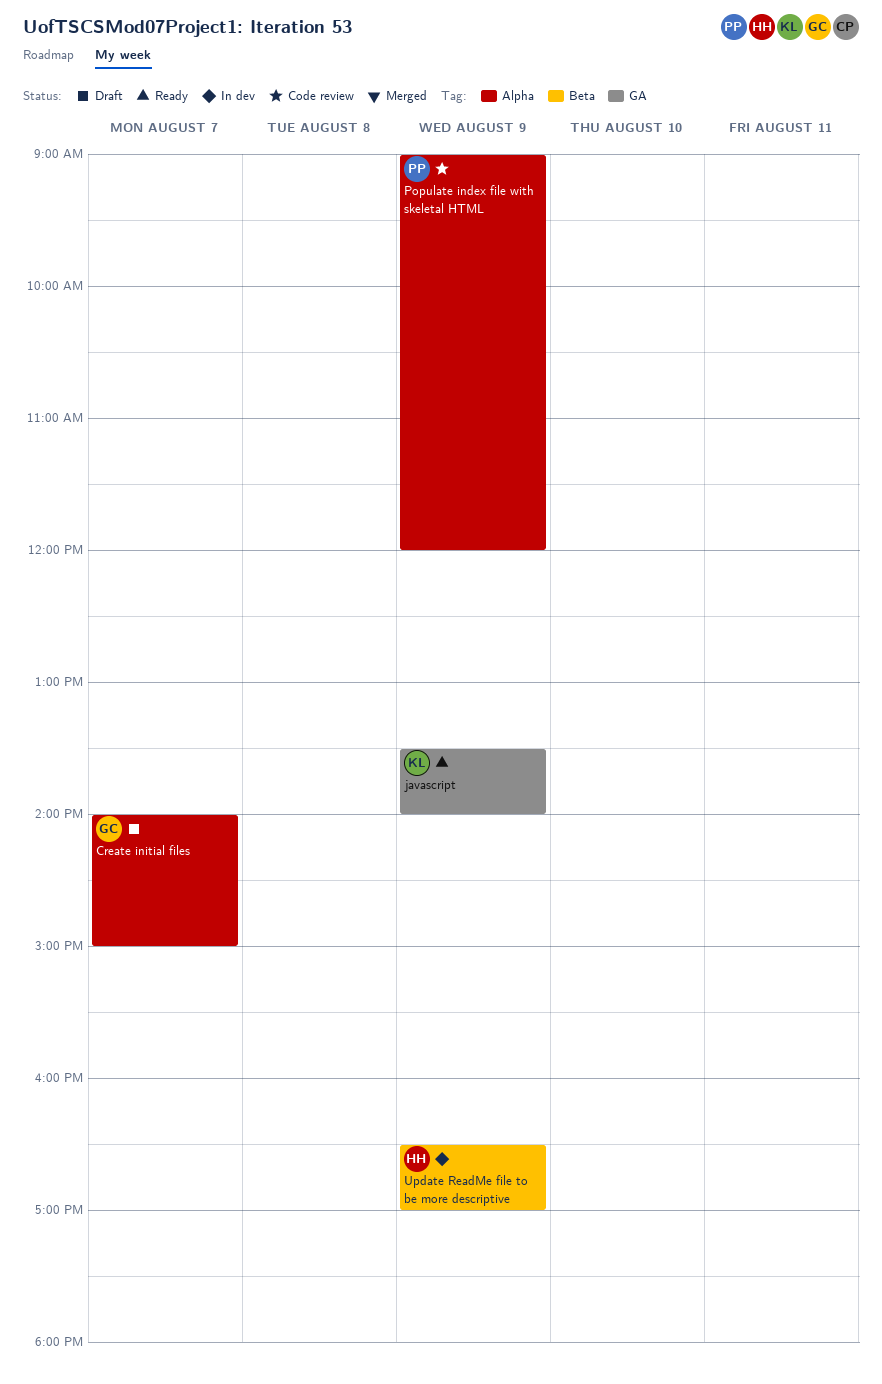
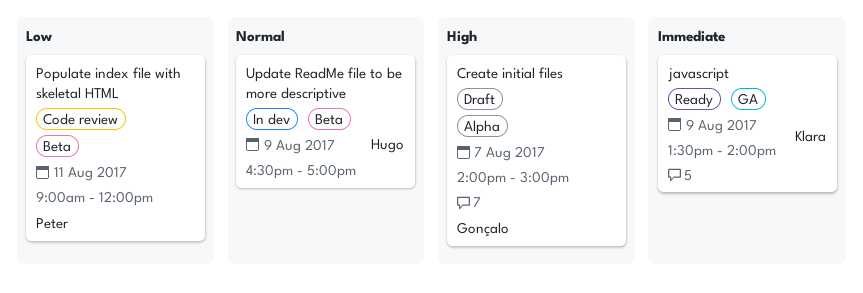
Populate index file with skeletal HTML, label: Alpha -> Beta
Populate index file with skeletal HTML, day: Aug 9 -> Aug 11

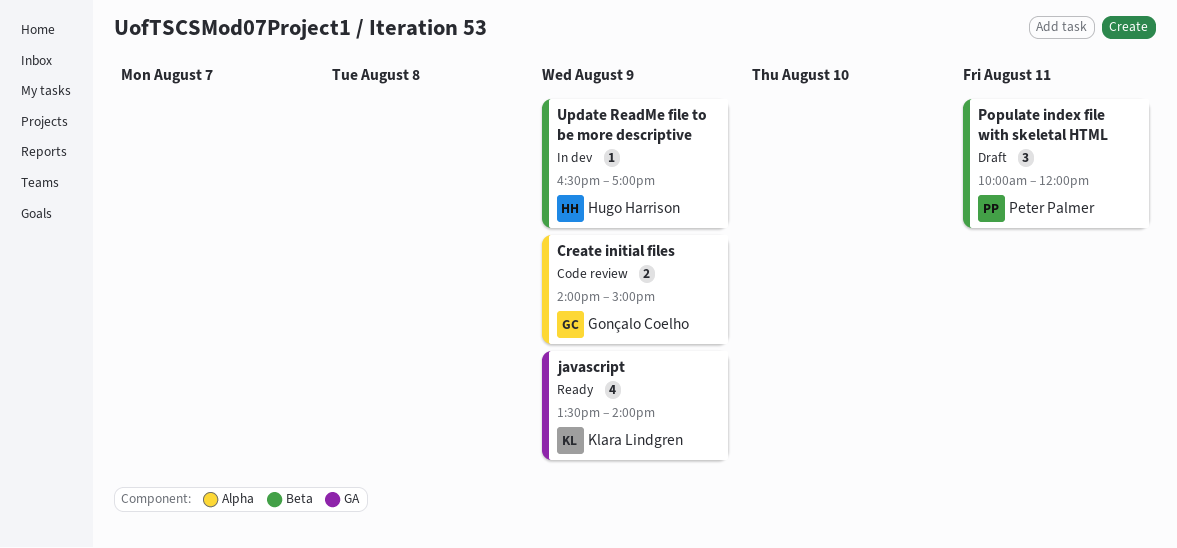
Create initial files, status: Draft -> Code review
Create initial files, day: Aug 7 -> Aug 9
Populate index file with skeletal HTML, status: Code review -> Draft
Populate index file with skeletal HTML, begins: 09:00 -> 10:00

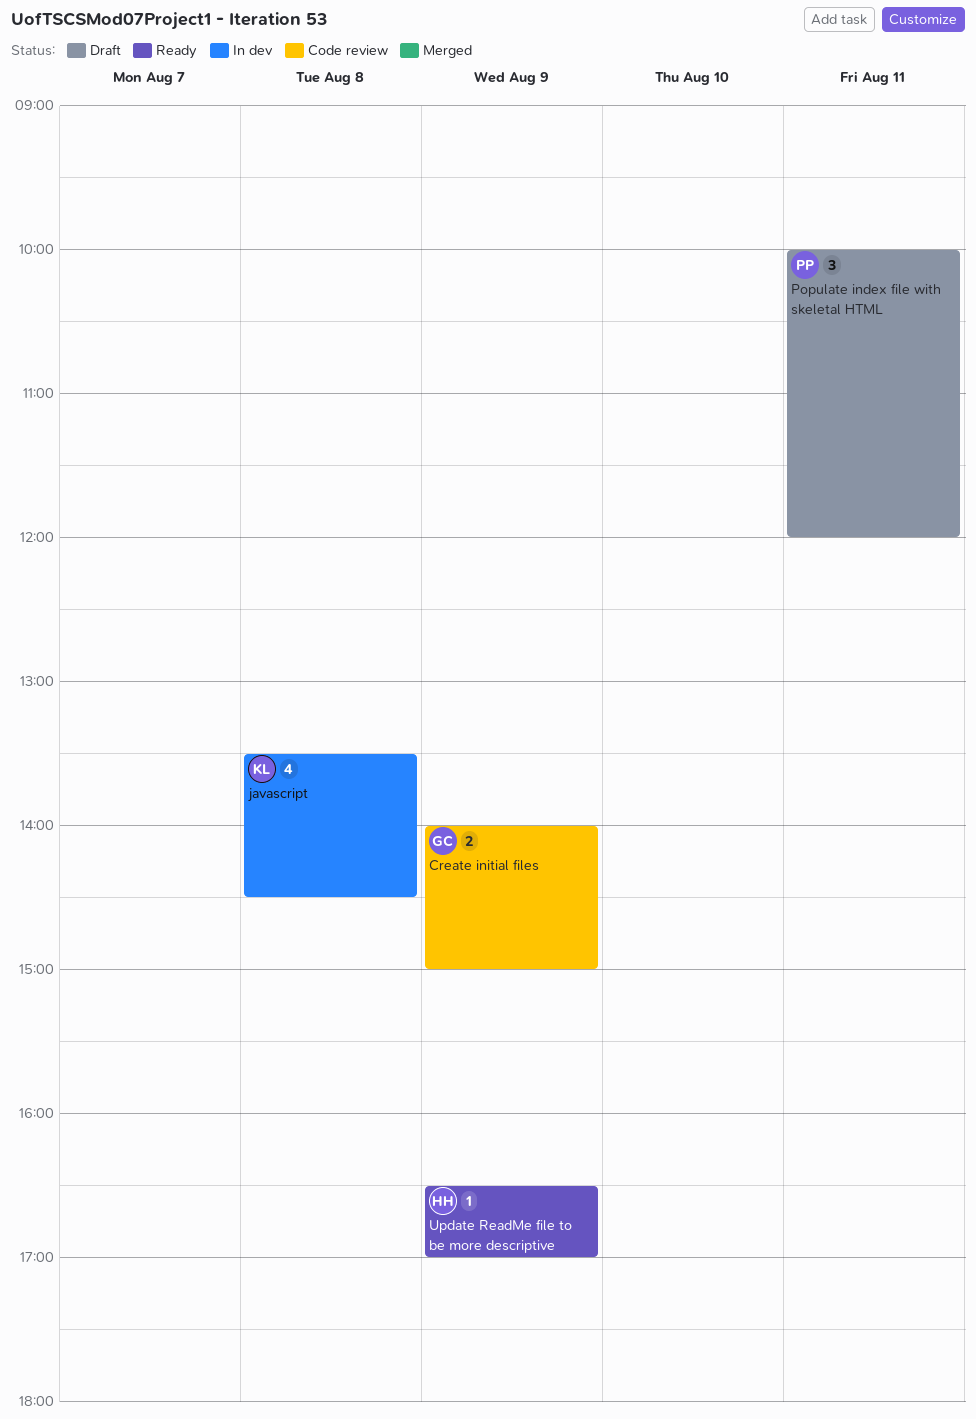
javascript, status: Ready -> In dev
javascript, day: Aug 9 -> Aug 8
javascript, ends: 14:00 -> 14:30
Update ReadMe file to be more descriptive, status: In dev -> Ready

